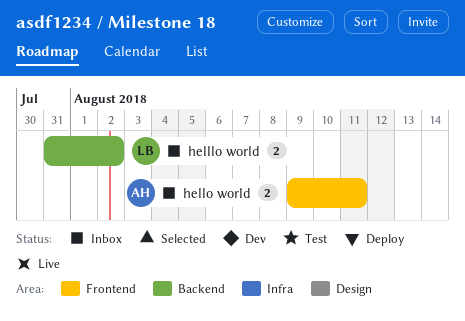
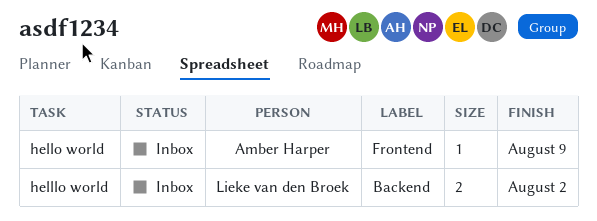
hello world, estimate: 2 -> 1
hello world, due: Aug 11 -> Aug 9

